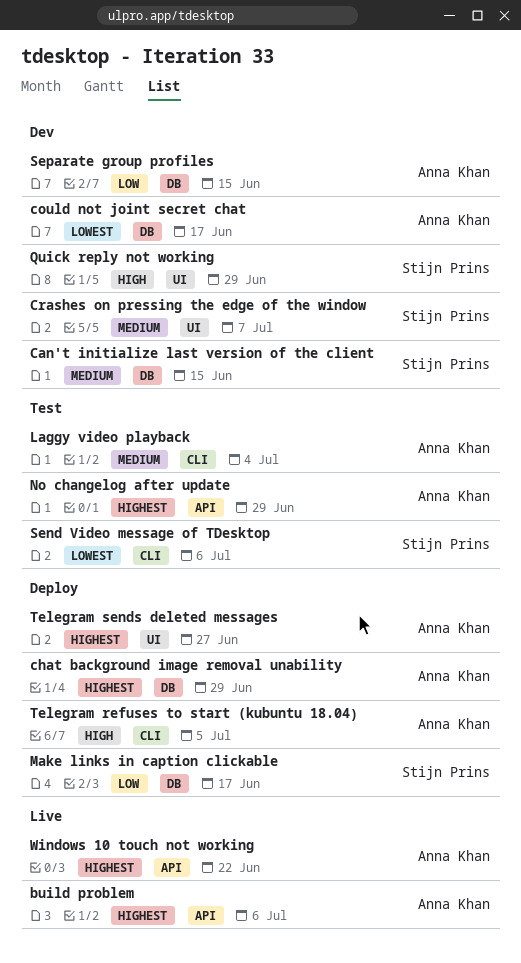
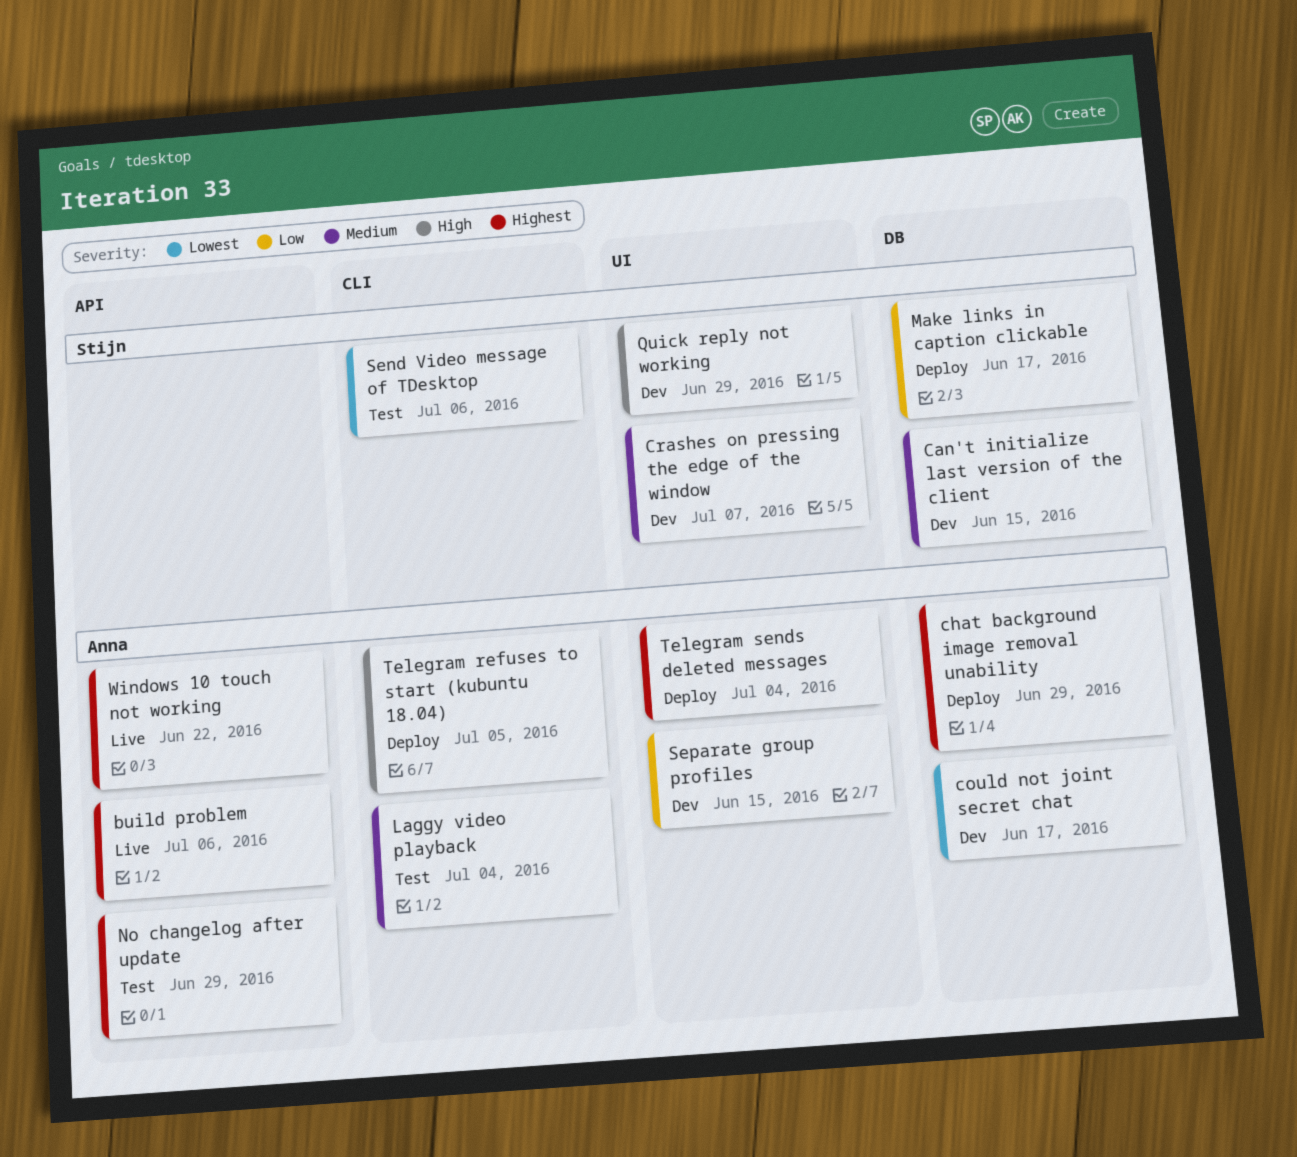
Separate group profiles, label: DB -> UI
Telegram sends deleted messages, due: Jun 27 -> Jul 4

